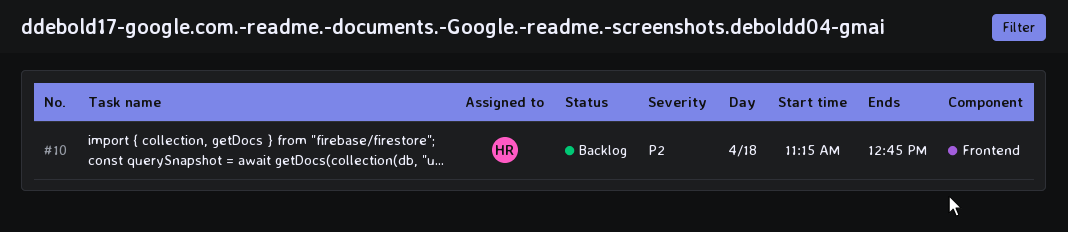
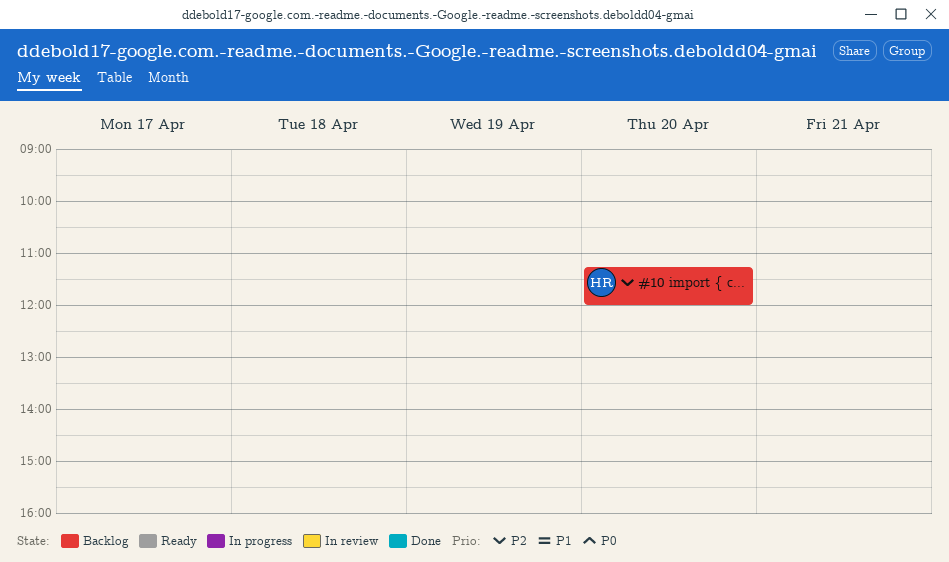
#10, day: Apr 18 -> Apr 20
#10, ends: 12:45 -> 12:00

